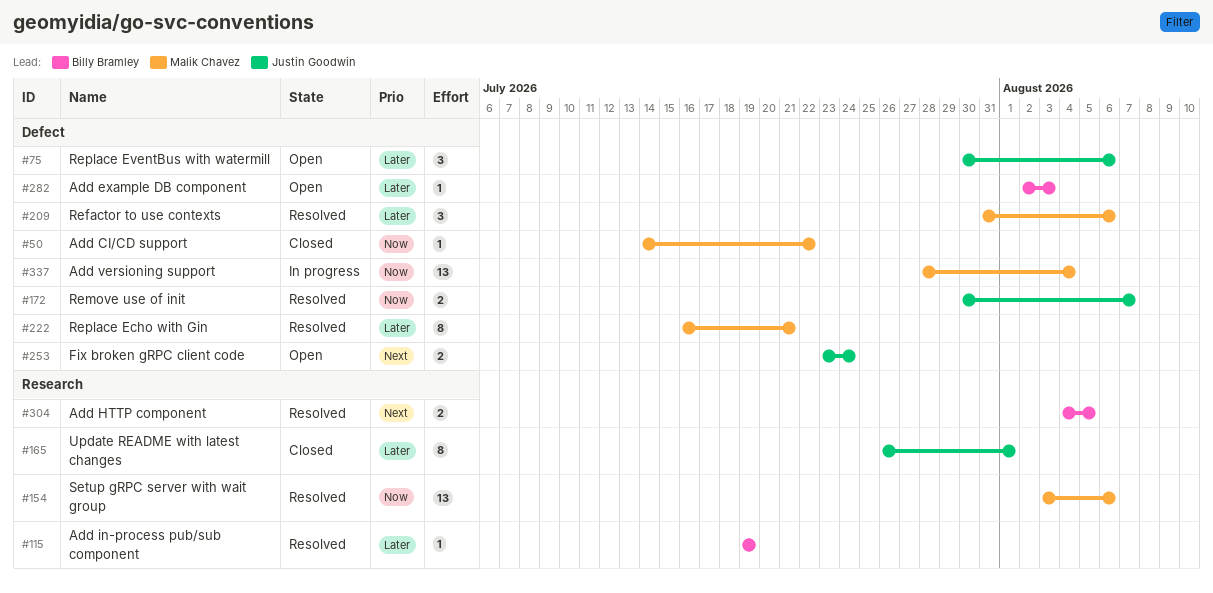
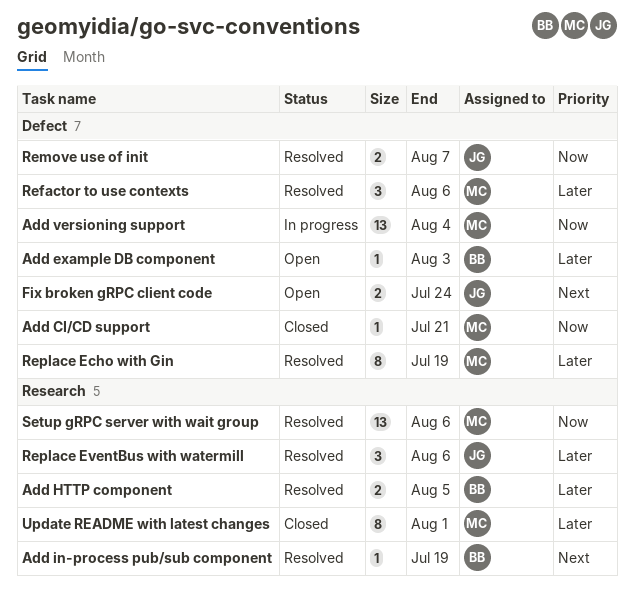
Add CI/CD support, due: Jul 22 -> Jul 21
Add HTTP component, priority: Next -> Later
Add in-process pub/sub component, priority: Later -> Next
Replace Echo with Gin, due: Jul 21 -> Jul 19
Replace EventBus with watermill, status: Open -> Resolved
Replace EventBus with watermill, label: Defect -> Research
Update README with latest changes, owner: Justin Goodwin -> Malik Chavez

